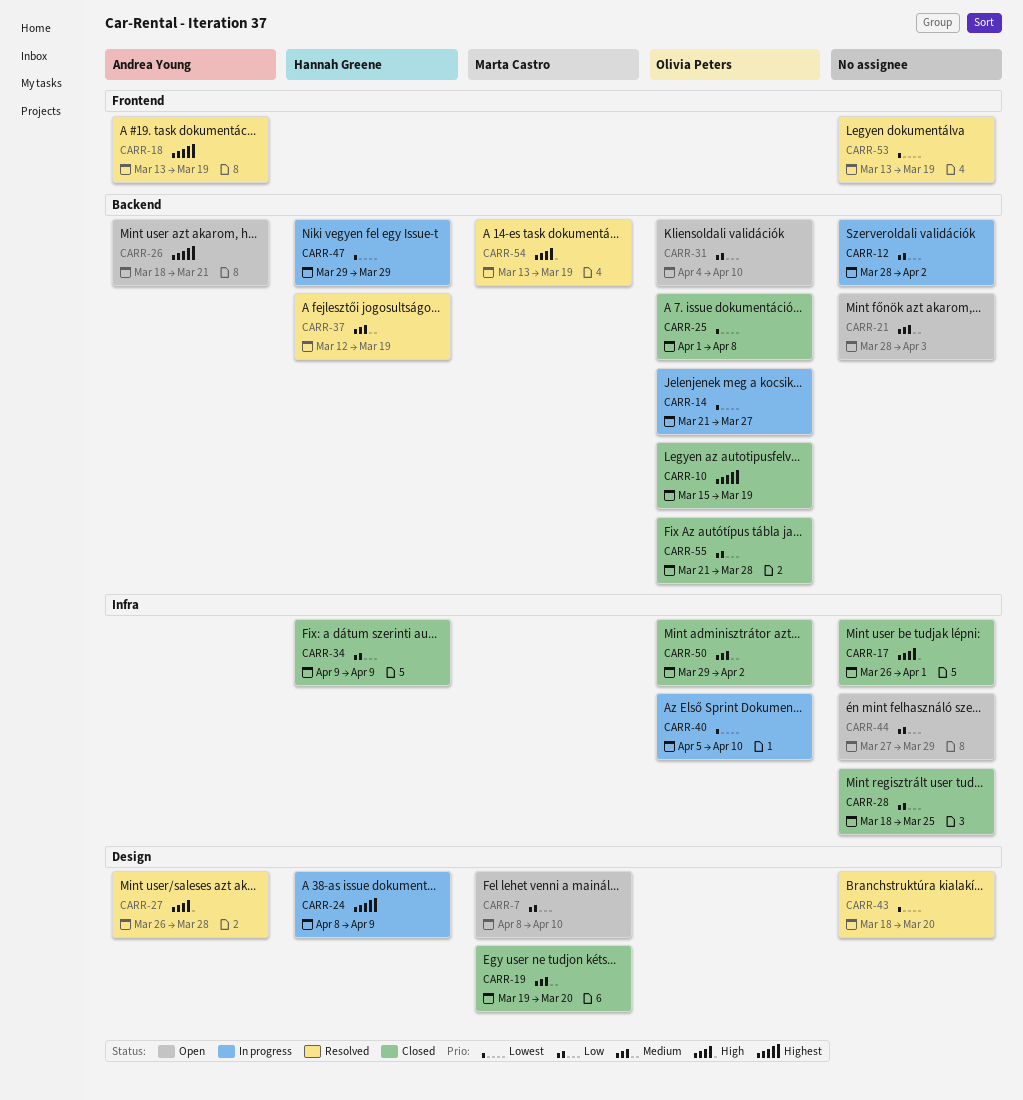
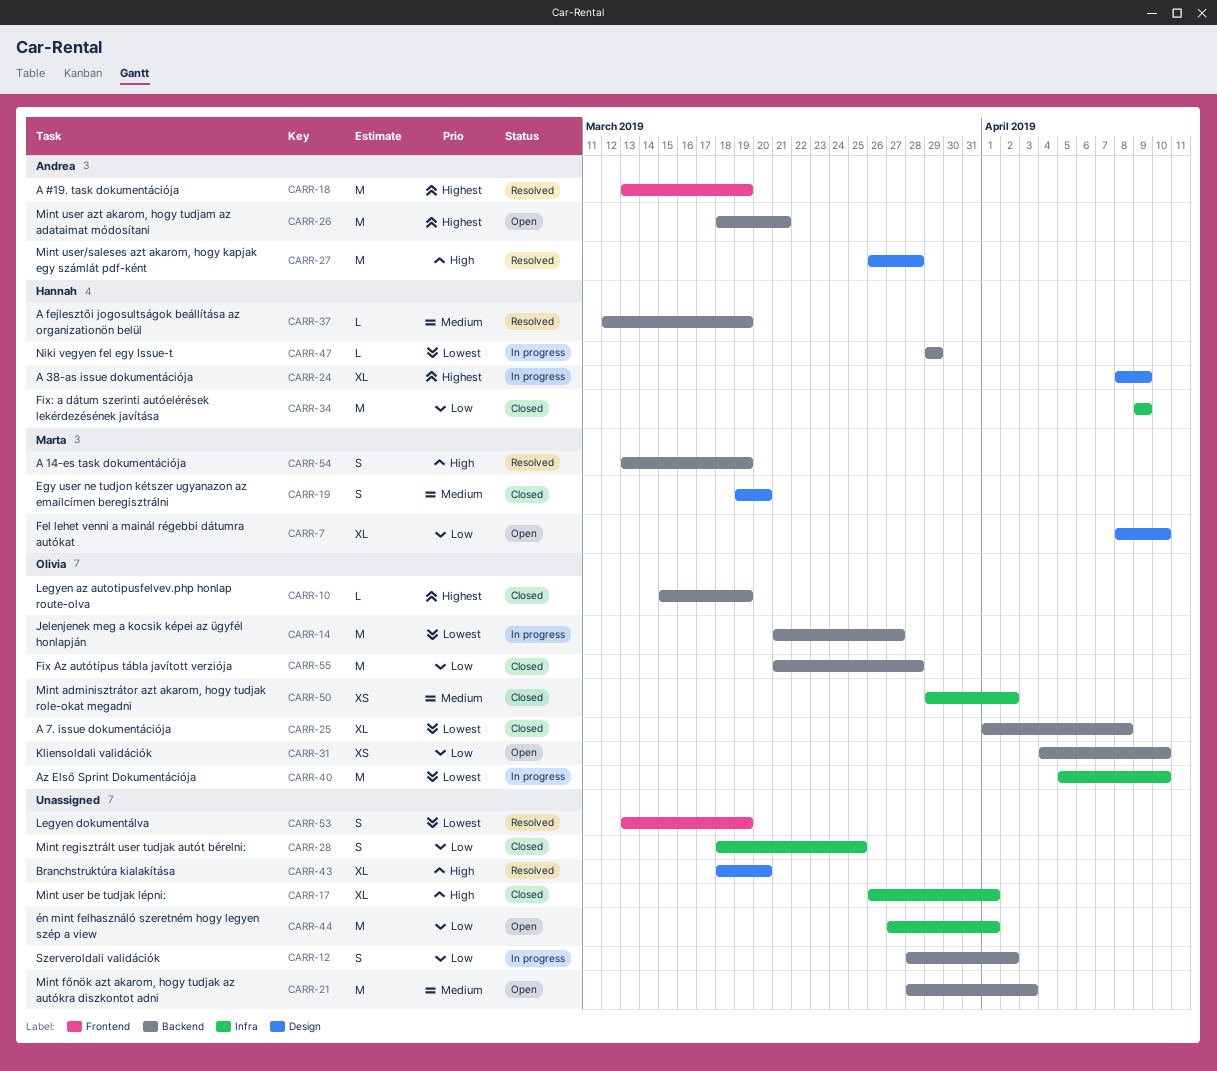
CARR-43, priority: Lowest -> High
CARR-44, due: Mar 29 -> Apr 1

